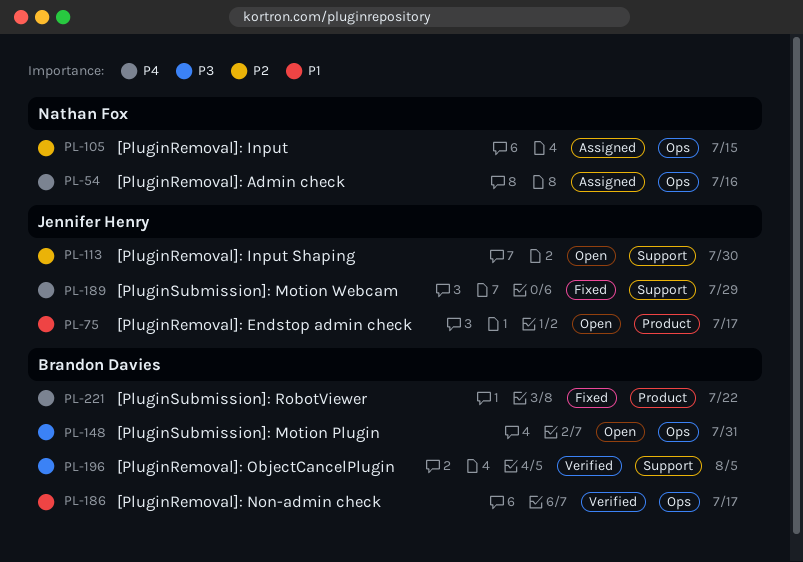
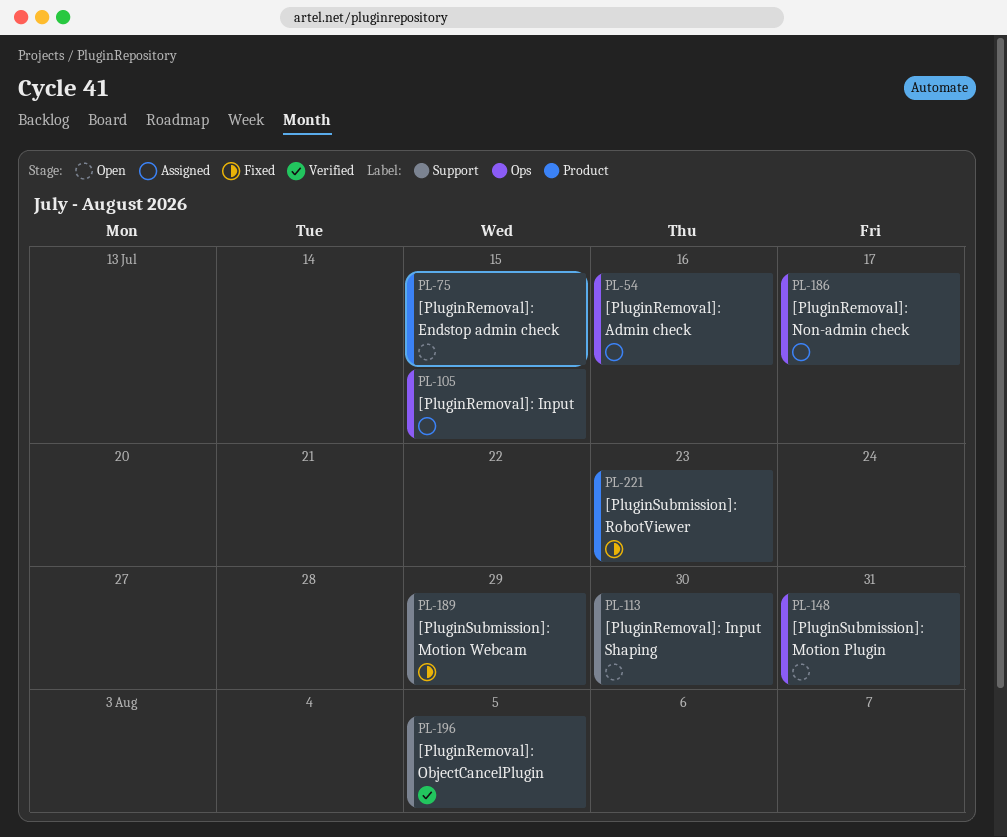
PL-75, due: Jul 17 -> Jul 15
PL-186, status: Verified -> Assigned
PL-221, due: Jul 22 -> Jul 23

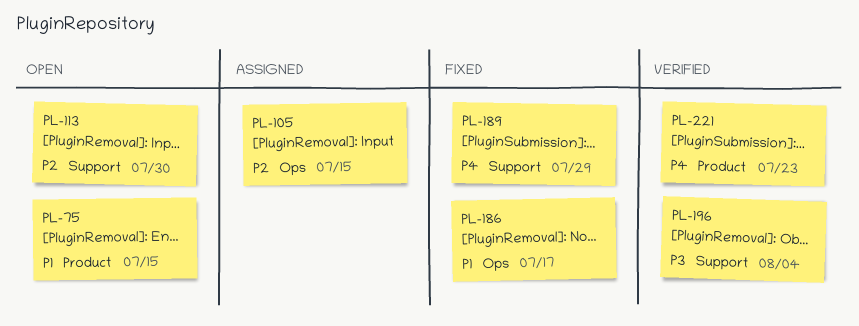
PL-54: present -> none
PL-148: present -> none
PL-186, status: Assigned -> Fixed
PL-196, due: Aug 5 -> Aug 4
PL-221, status: Fixed -> Verified

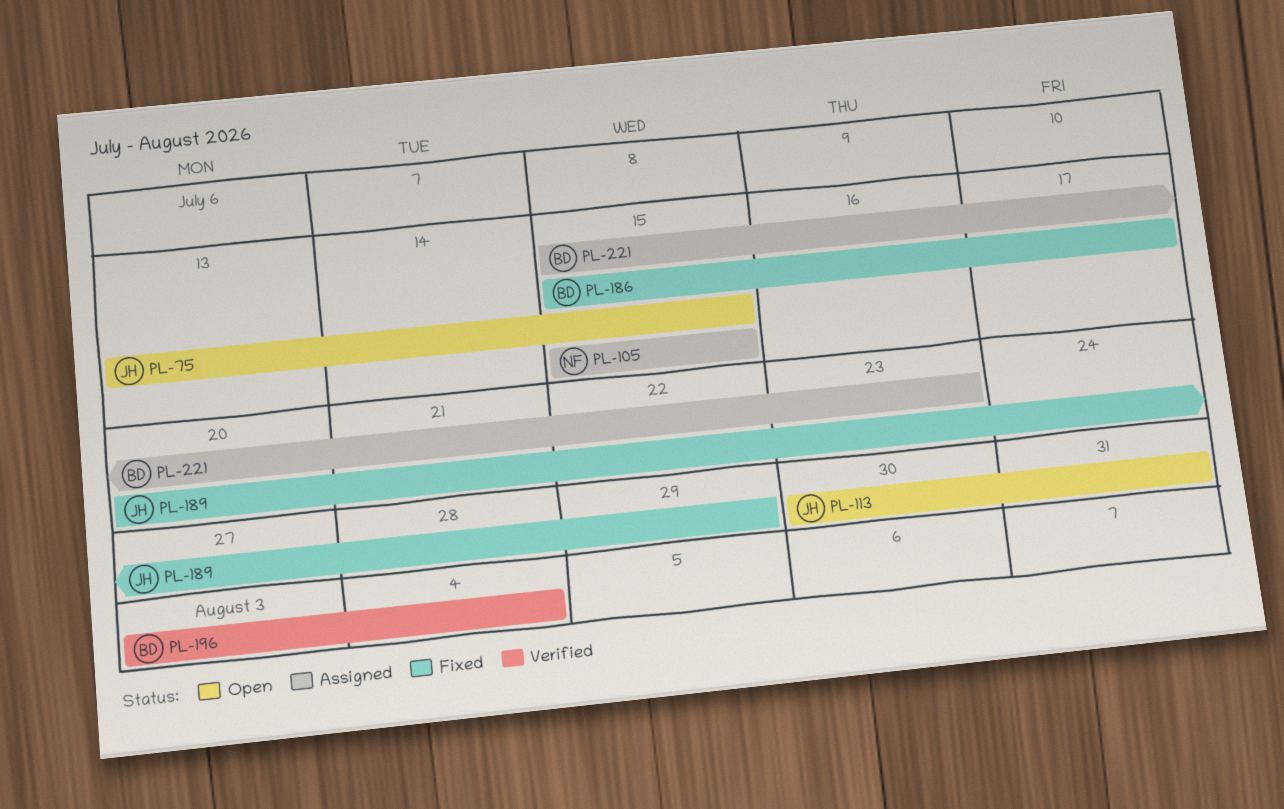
PL-113, due: Jul 30 -> Jul 31
PL-221, status: Verified -> Assigned

